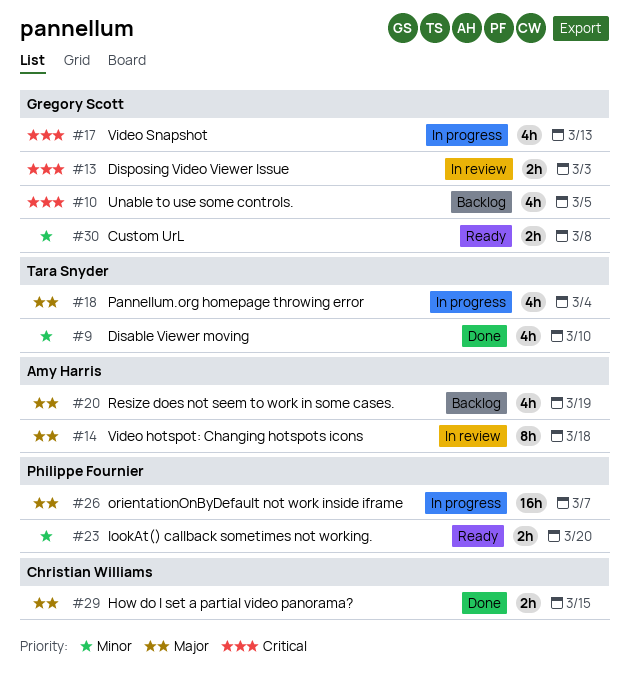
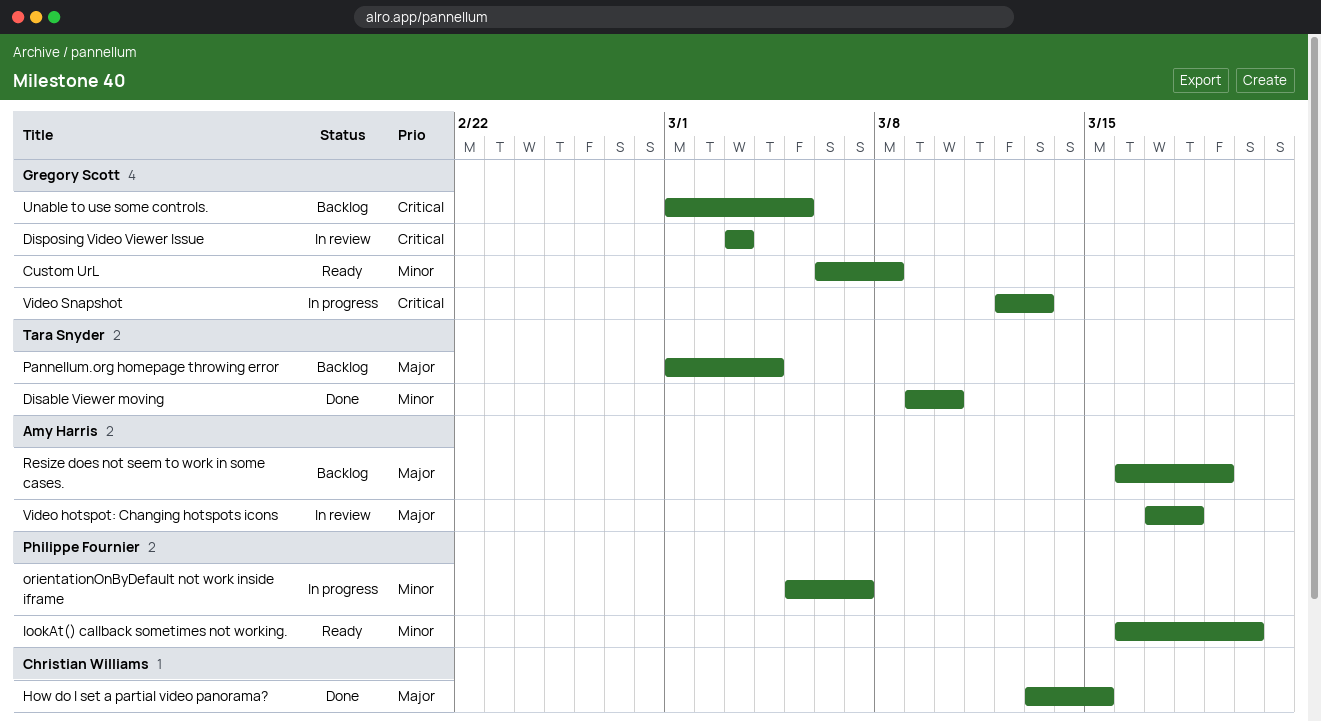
orientationOnByDefault not work inside iframe, priority: Major -> Minor
Pannellum.org homepage throwing error, status: In progress -> Backlog

